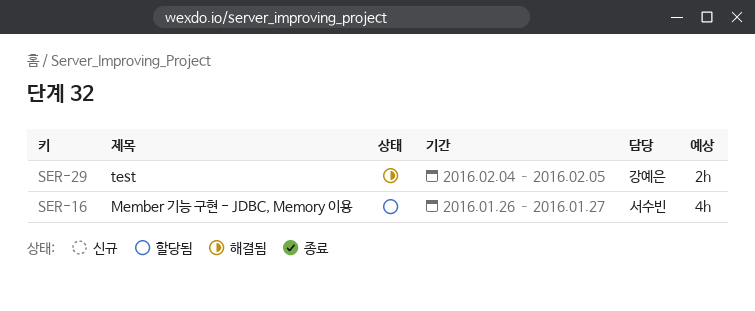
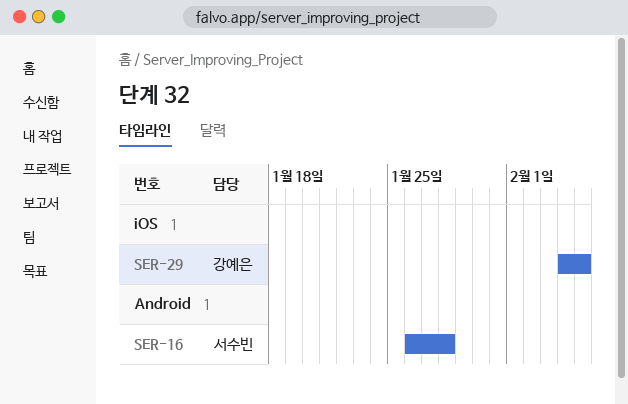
SER-16, due: Jan 27 -> Jan 28

